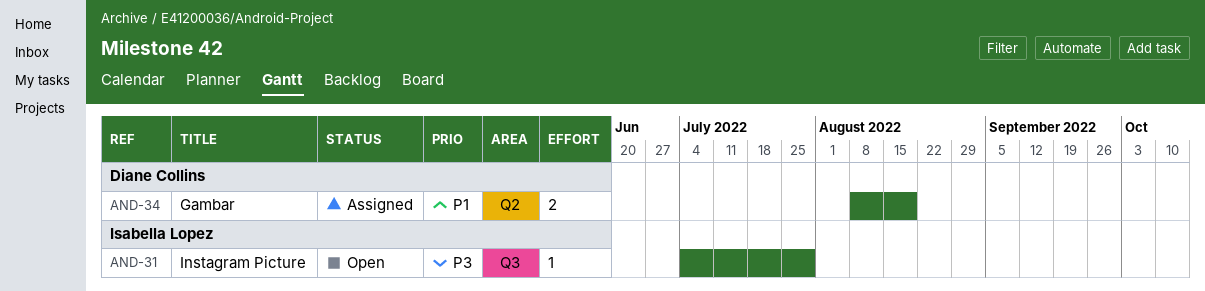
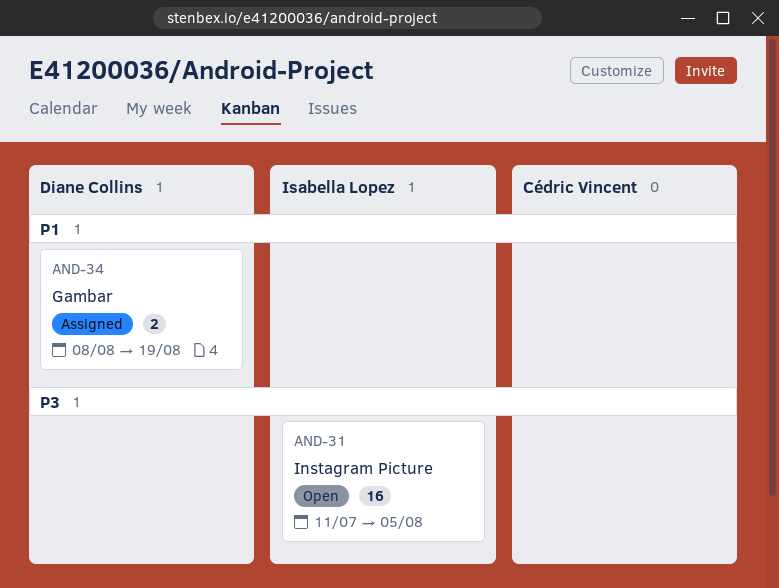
AND-31, estimate: 1 -> 16
AND-31, start: Jul 4 -> Jul 11
AND-31, due: Jul 29 -> Aug 5

